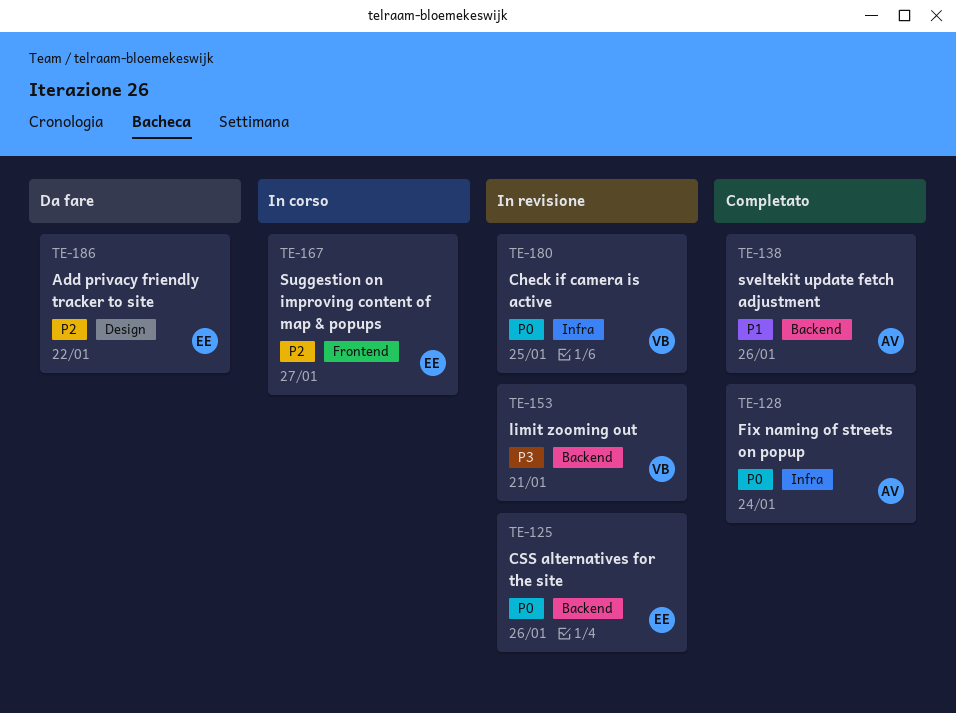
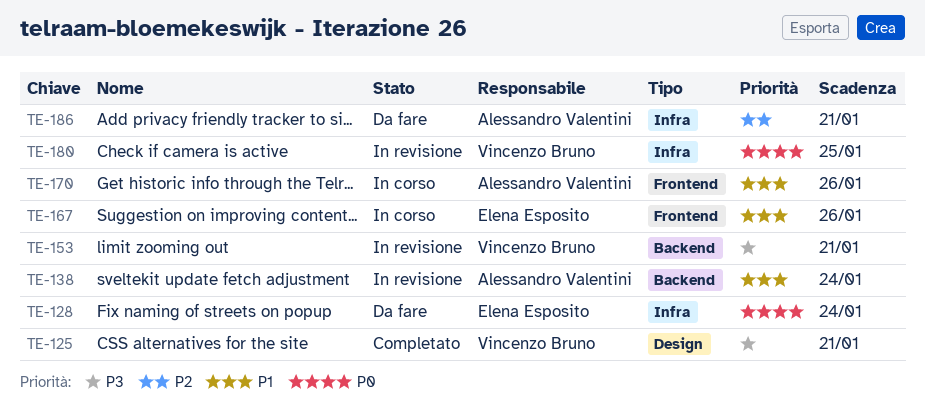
TE-125, status: In revisione -> Completato
TE-125, owner: Elena Esposito -> Vincenzo Bruno
TE-125, priority: P0 -> P3
TE-125, label: Backend -> Design
TE-125, due: Jan 26 -> Jan 21
TE-128, status: Completato -> Da fare
TE-128, owner: Alessandro Valentini -> Elena Esposito
TE-138, status: Completato -> In revisione
TE-138, due: Jan 26 -> Jan 24
TE-167, priority: P2 -> P1
TE-167, due: Jan 27 -> Jan 26
TE-170: none -> present
TE-186, owner: Elena Esposito -> Alessandro Valentini
TE-186, label: Design -> Infra
TE-186, due: Jan 22 -> Jan 21

